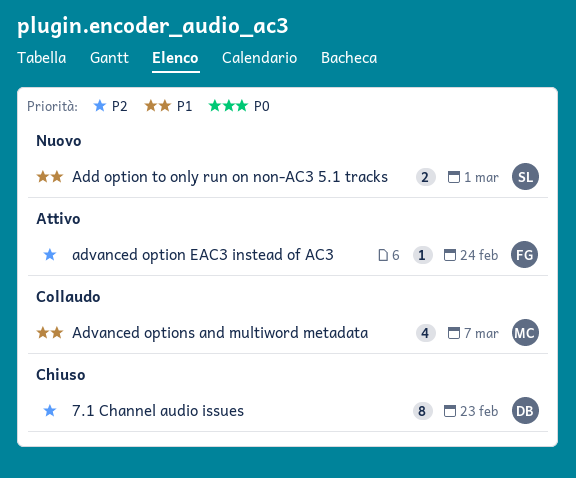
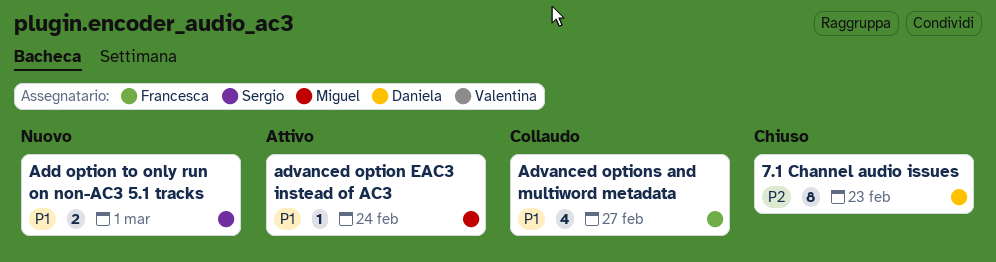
advanced option EAC3 instead of AC3, owner: Francesca -> Miguel
advanced option EAC3 instead of AC3, priority: P2 -> P1
Advanced options and multiword metadata, owner: Miguel -> Francesca
Advanced options and multiword metadata, due: Mar 7 -> Feb 27

